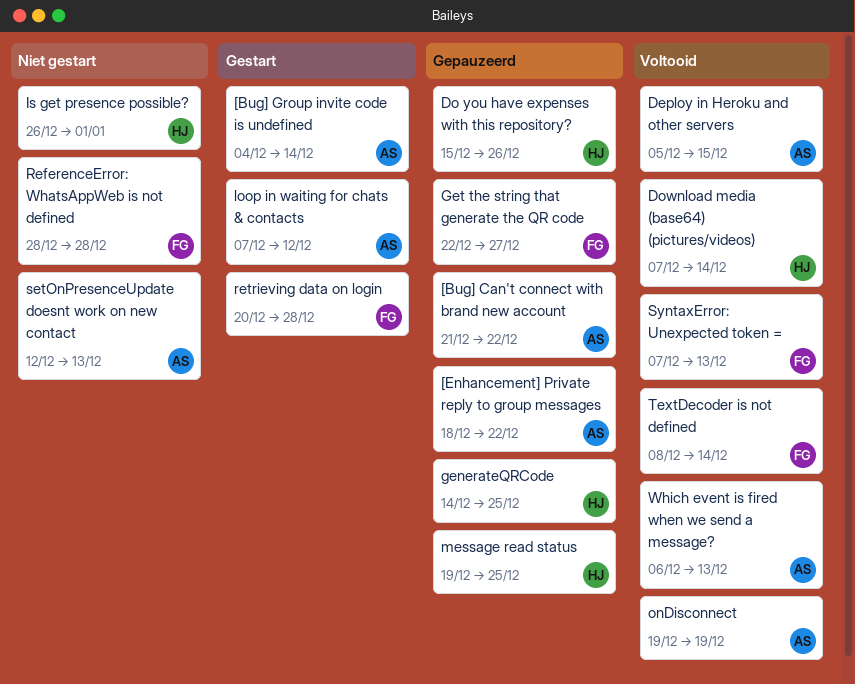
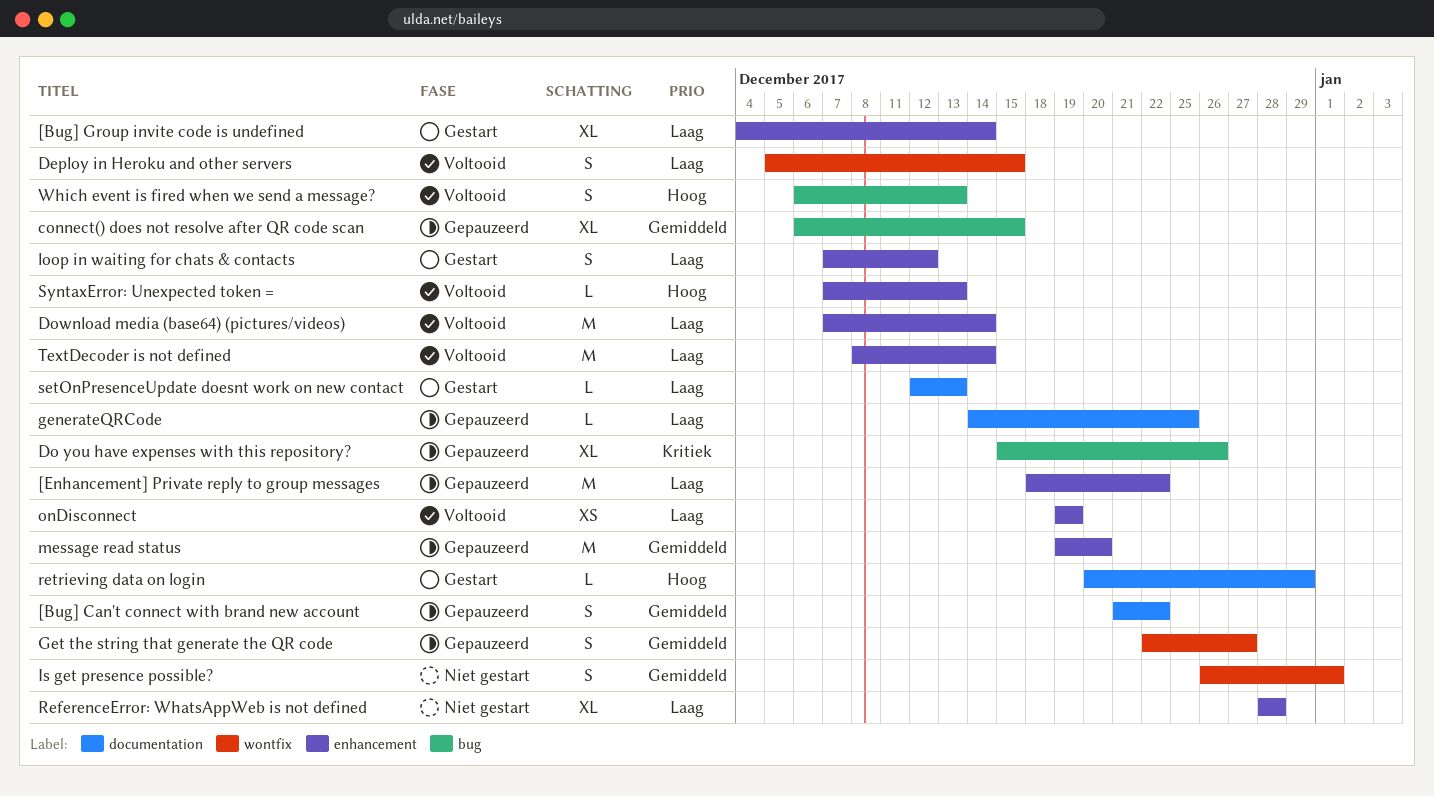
connect() does not resolve after QR code scan: none -> present
message read status, due: Dec 25 -> Dec 20
retrieving data on login, due: Dec 28 -> Dec 29
setOnPresenceUpdate doesnt work on new contact, status: Niet gestart -> Gestart

